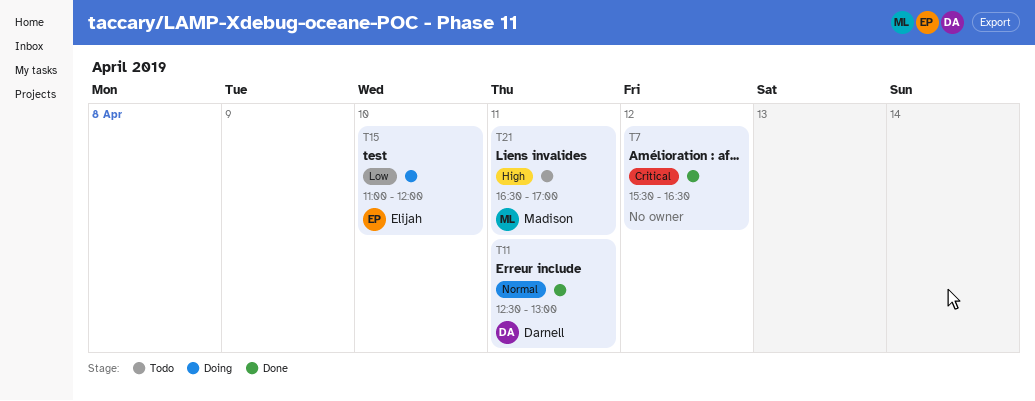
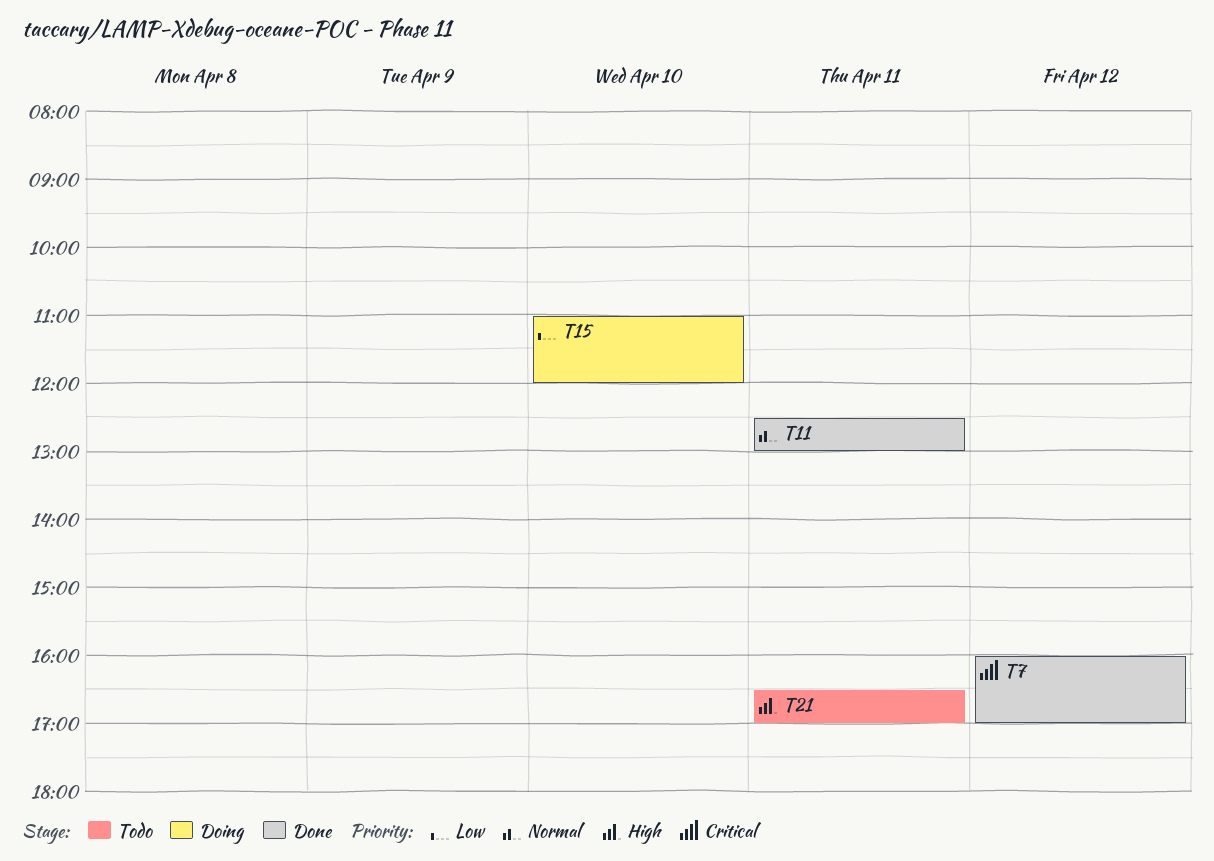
T7, begins: 15:30 -> 16:00
T7, ends: 16:30 -> 17:00

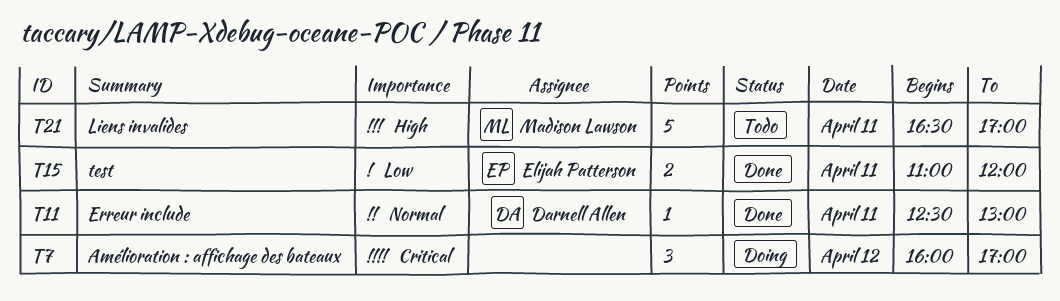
T7, status: Done -> Doing
T15, status: Doing -> Done
T15, day: Apr 10 -> Apr 11

